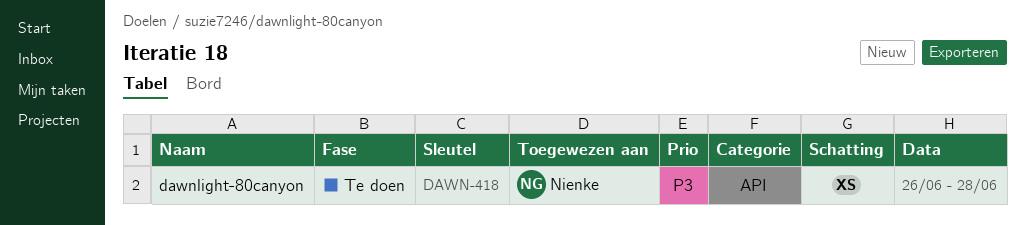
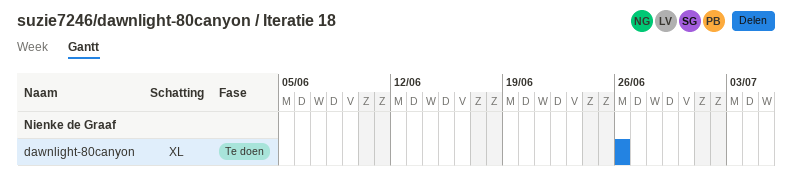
dawnlight-80canyon, estimate: XS -> XL
dawnlight-80canyon, due: Jun 28 -> Jun 26

